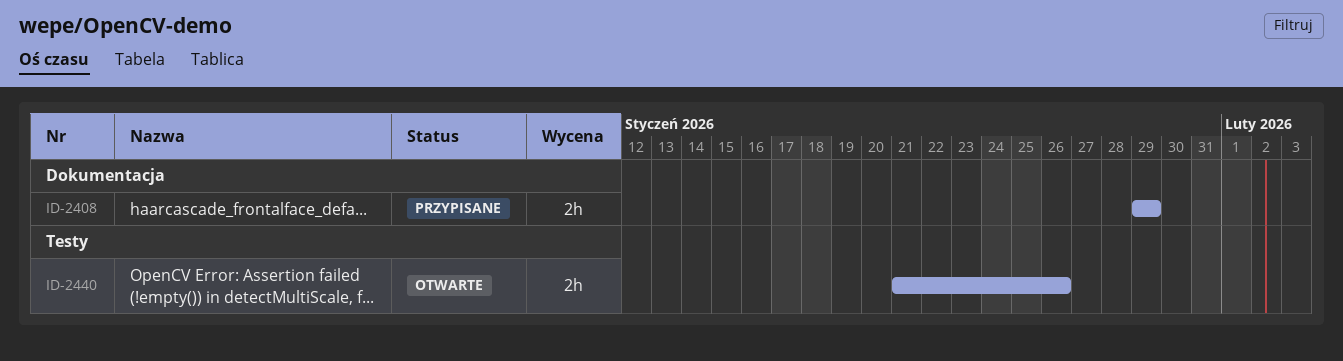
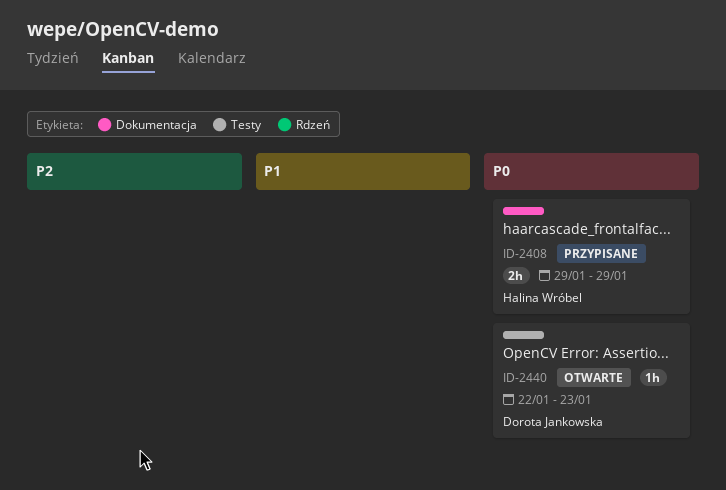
ID-2440, estimate: 2h -> 1h
ID-2440, start: Jan 21 -> Jan 22
ID-2440, due: Jan 26 -> Jan 23

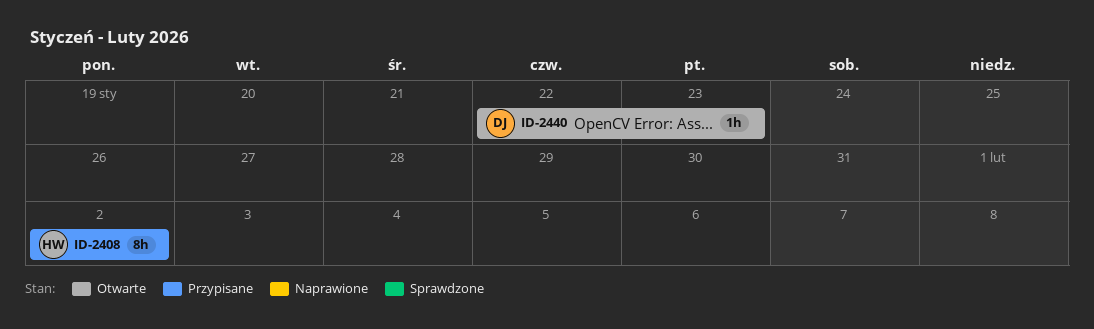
ID-2408, estimate: 2h -> 8h
ID-2408, start: Jan 29 -> Feb 2
ID-2408, due: Jan 29 -> Feb 2

